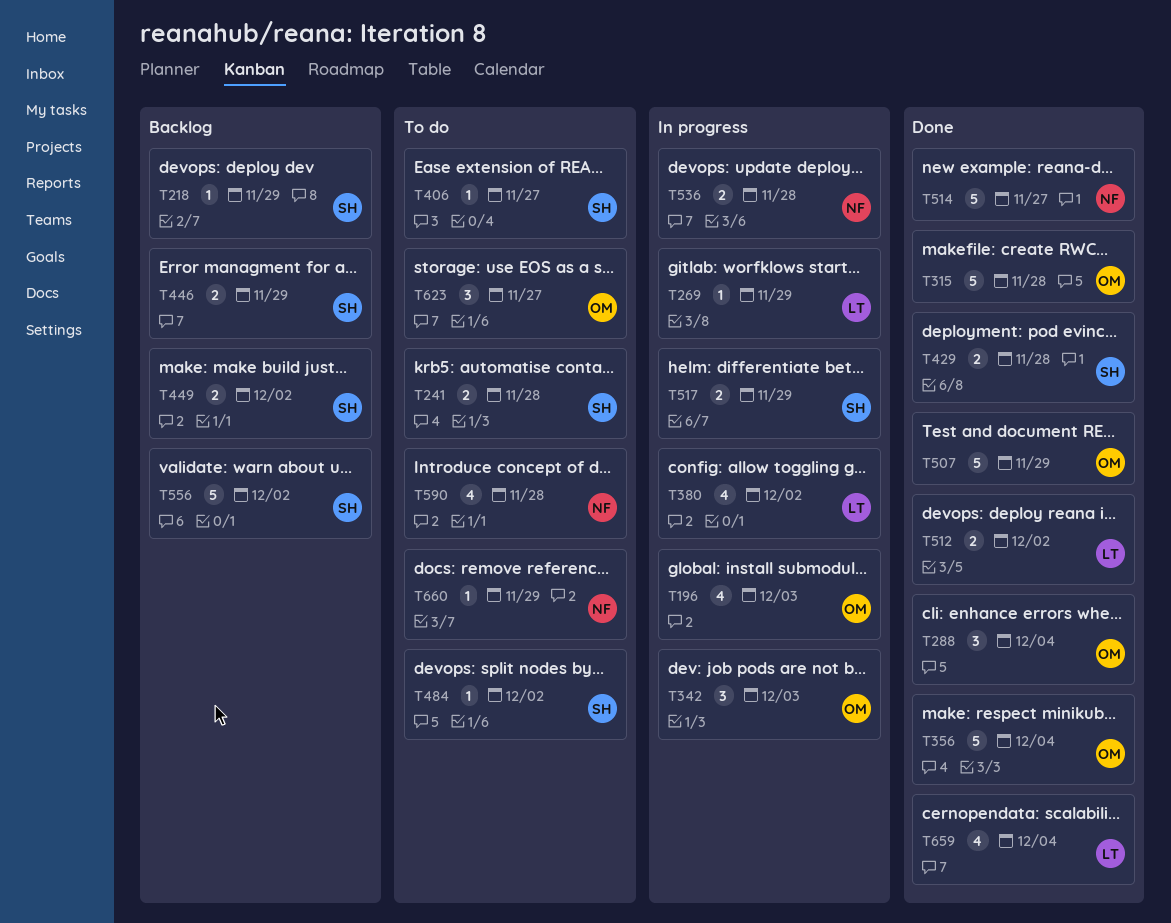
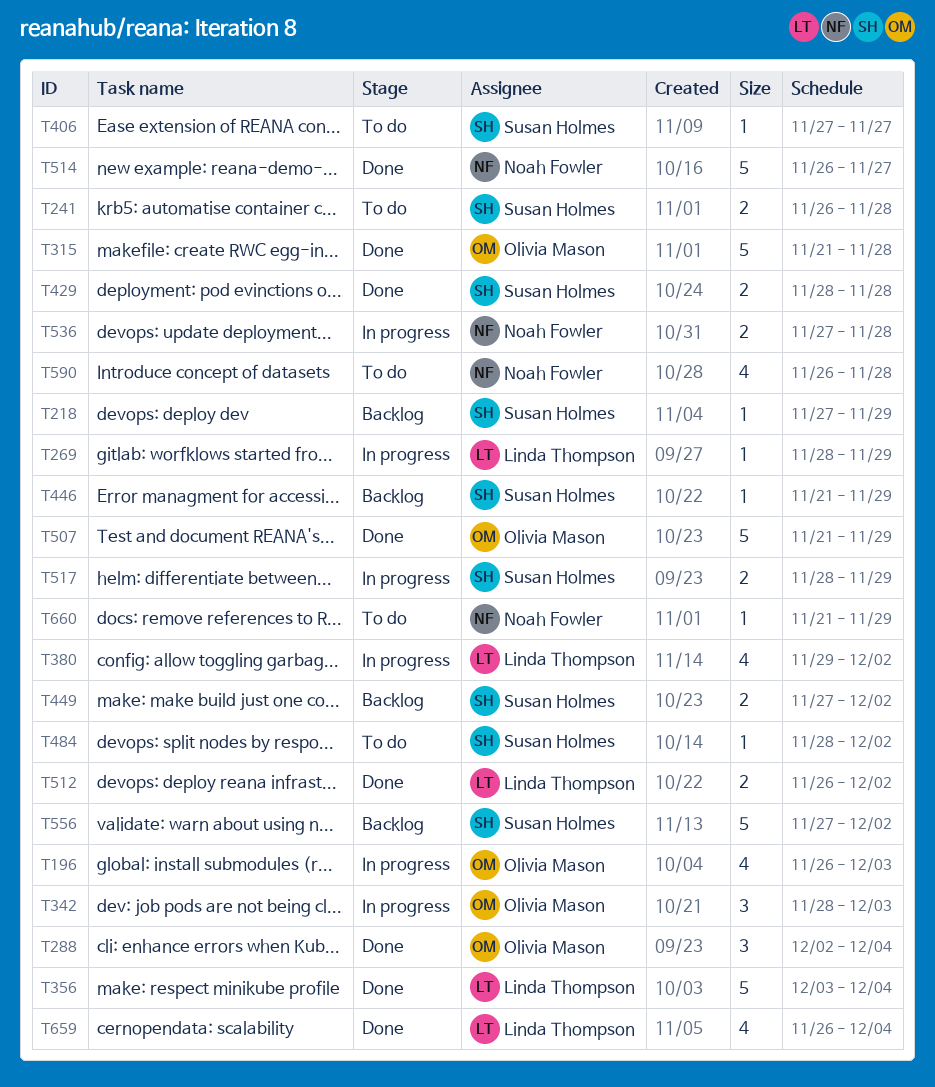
T356, owner: Olivia Mason -> Linda Thompson
T446, estimate: 2 -> 1
T623: present -> none

